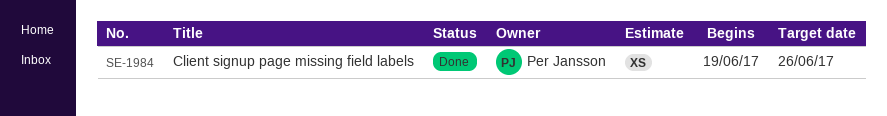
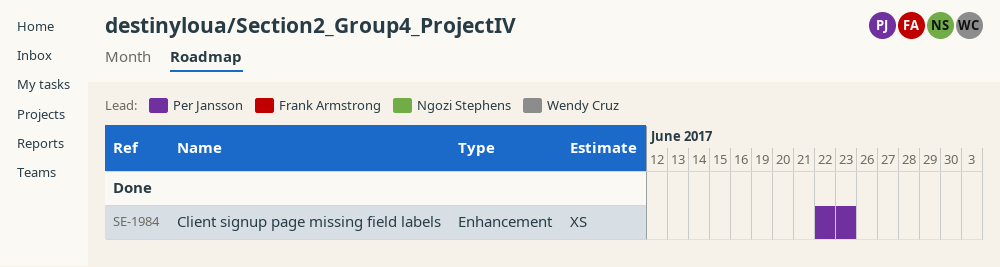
SE-1984, start: Jun 19 -> Jun 22
SE-1984, due: Jun 26 -> Jun 23

